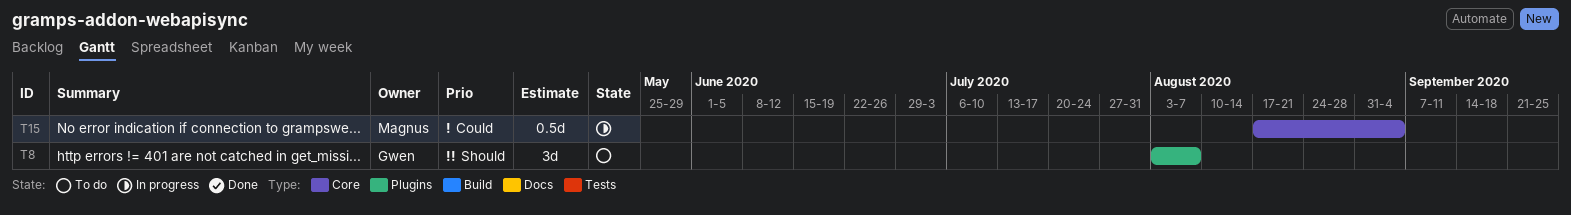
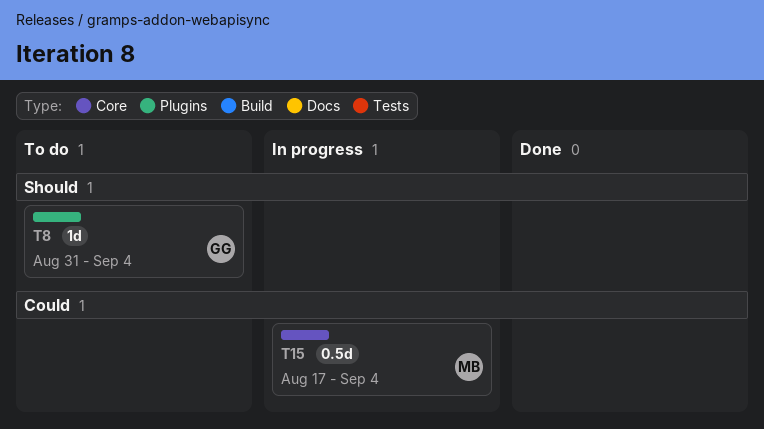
T8, estimate: 3d -> 1d
T8, start: Aug 3 -> Aug 31
T8, due: Aug 7 -> Sep 4

